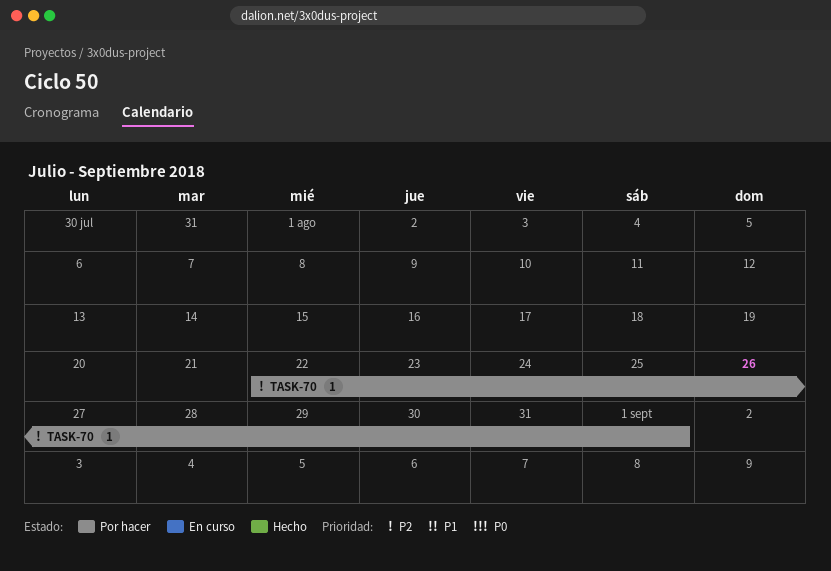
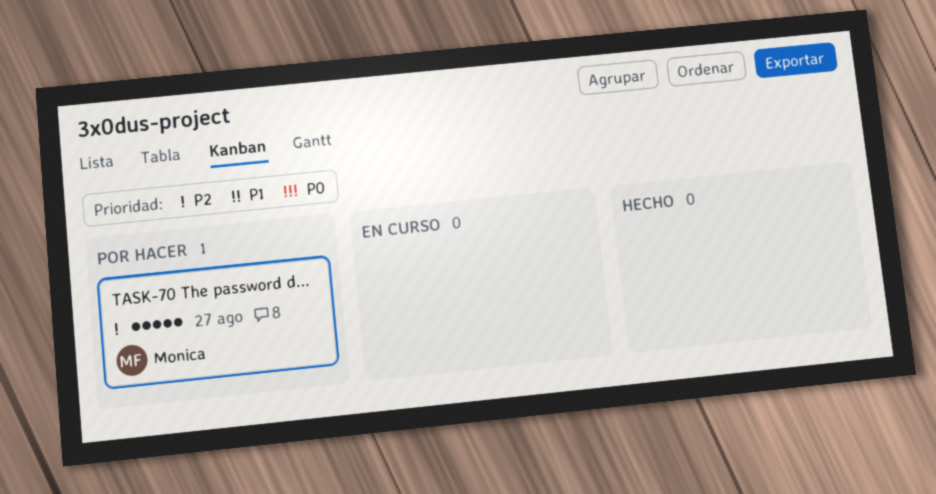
TASK-70, estimate: 1 -> 5
TASK-70, due: Sep 1 -> Aug 27

